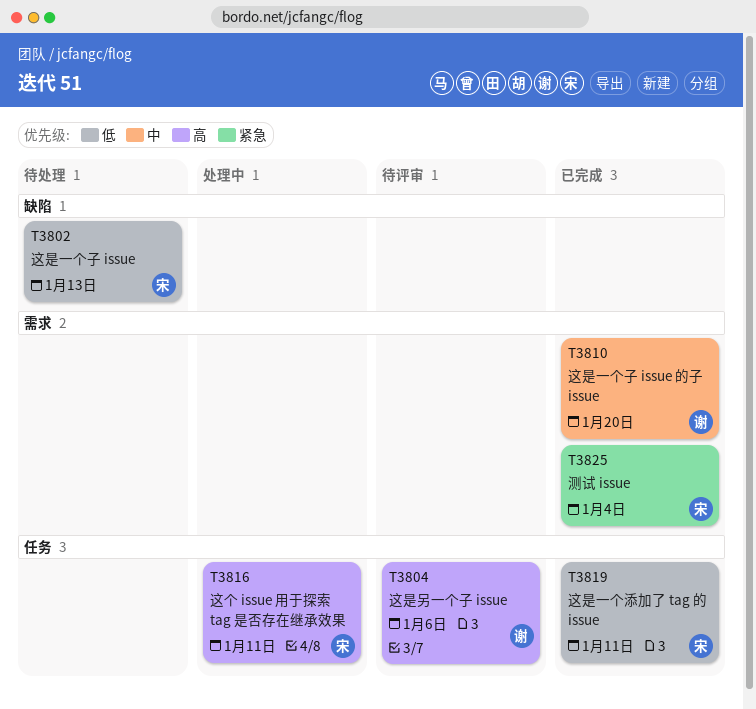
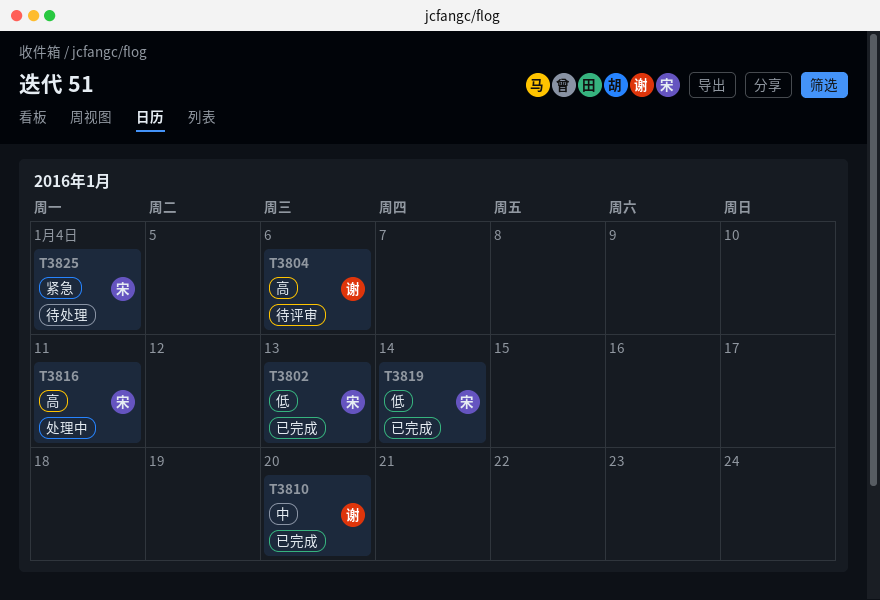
T3802, status: 待处理 -> 已完成
T3819, due: Jan 11 -> Jan 14
T3825, status: 已完成 -> 待处理

